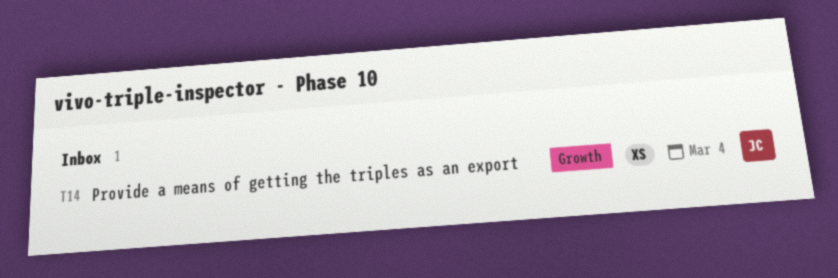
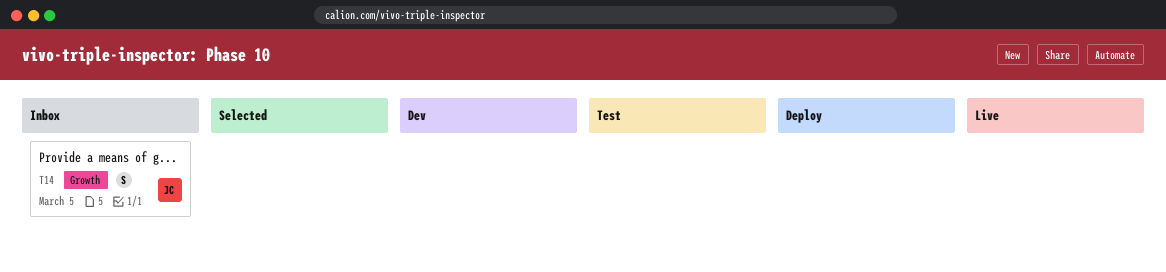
T14, estimate: XS -> S
T14, due: Mar 4 -> Mar 5

